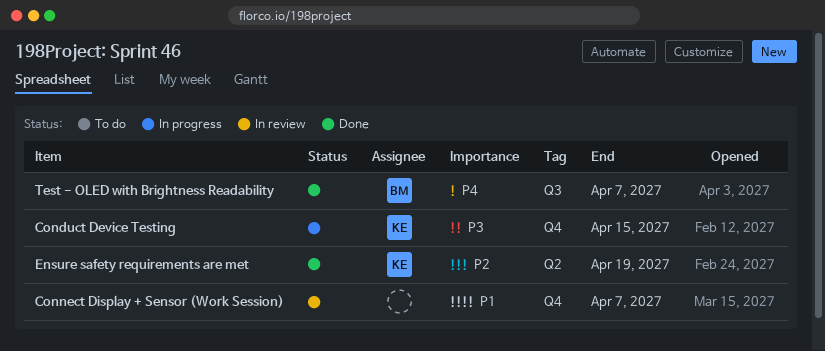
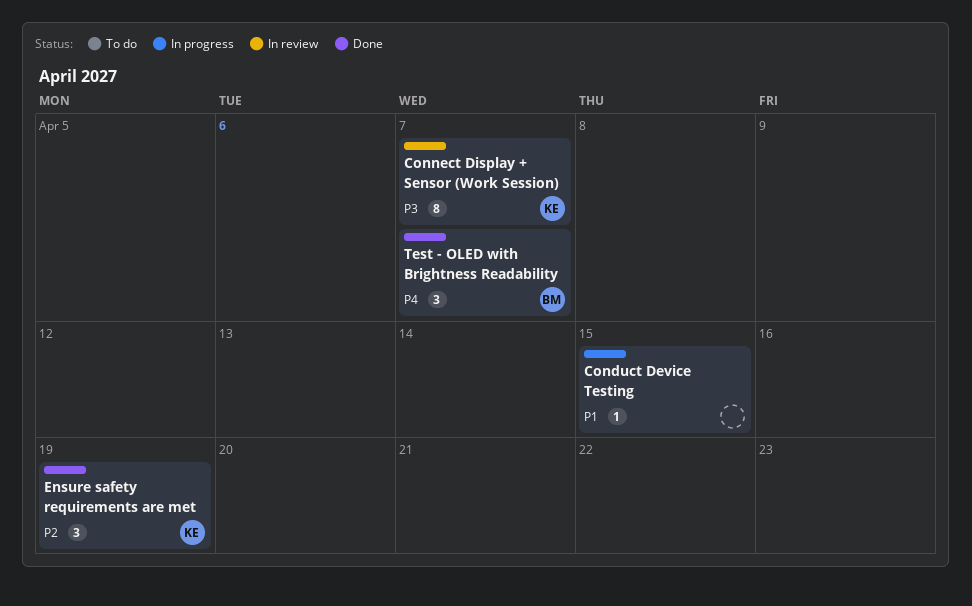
Conduct Device Testing, owner: KE -> none
Conduct Device Testing, priority: P3 -> P1
Connect Display + Sensor (Work Session), owner: none -> KE
Connect Display + Sensor (Work Session), priority: P1 -> P3

